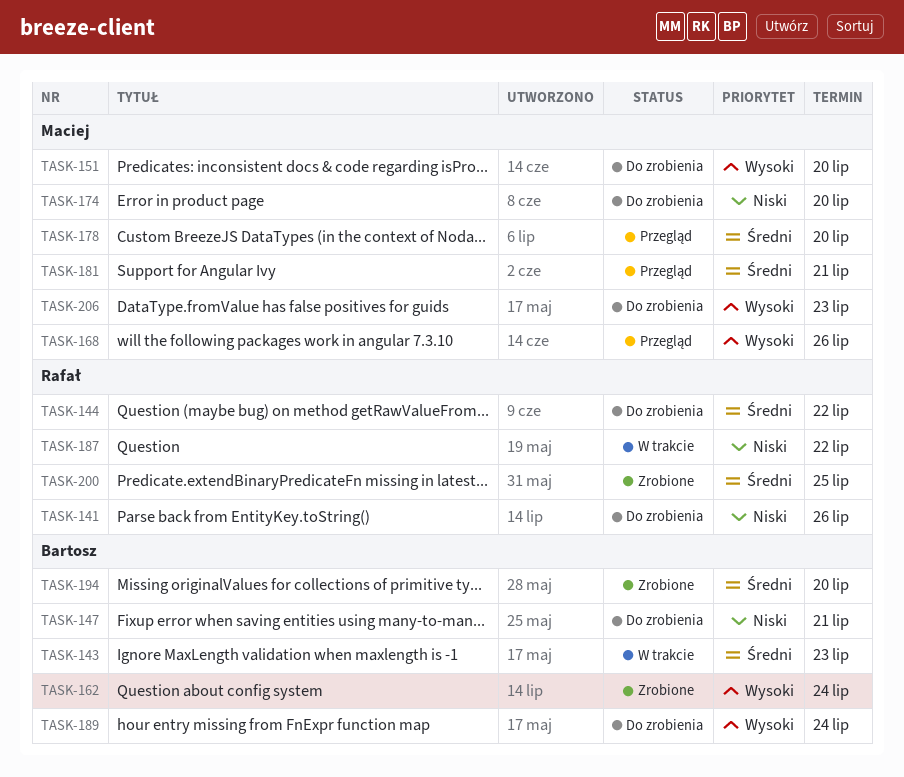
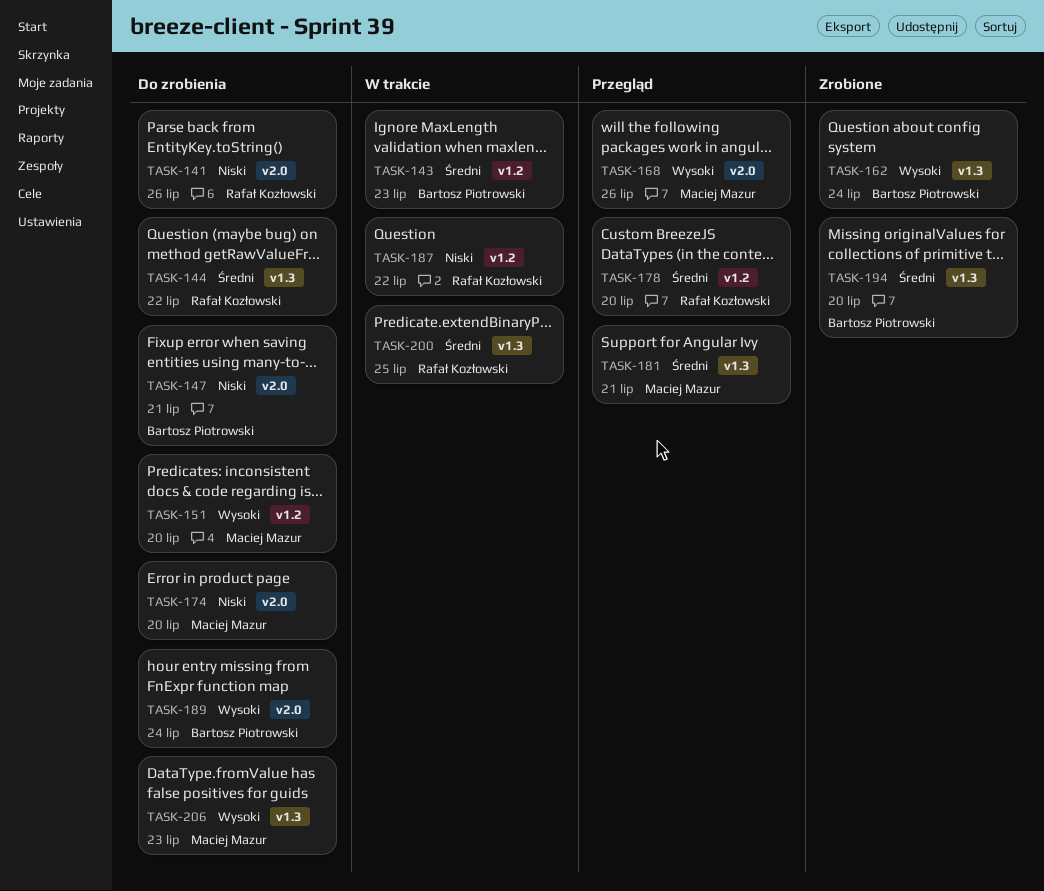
TASK-178, owner: Maciej Mazur -> Rafał Kozłowski
TASK-200, status: Zrobione -> W trakcie

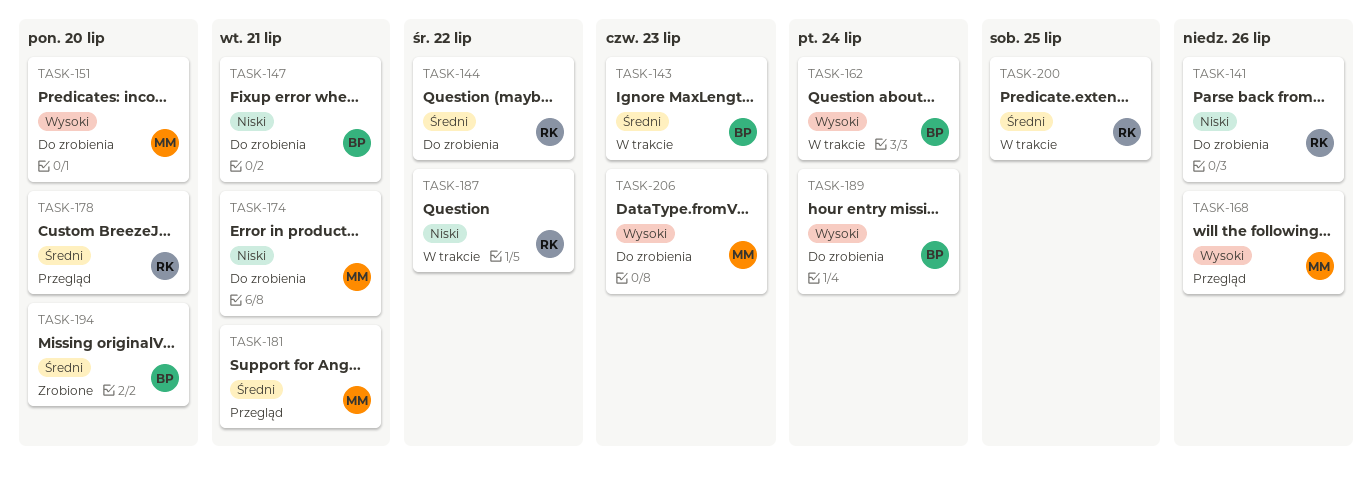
TASK-162, status: Zrobione -> W trakcie
TASK-174, due: Jul 20 -> Jul 21

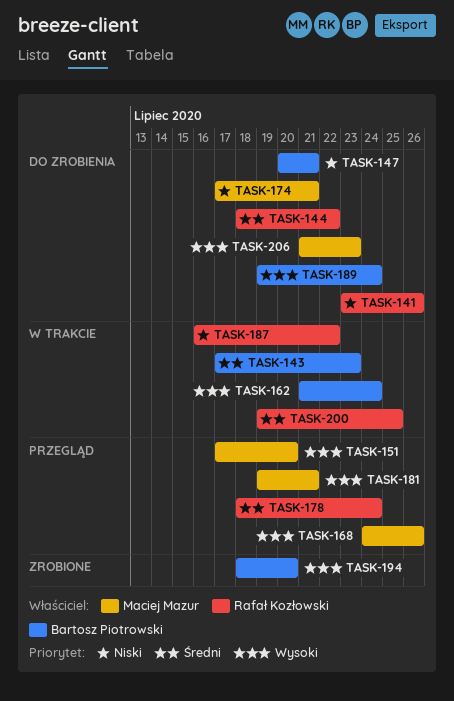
TASK-151, status: Do zrobienia -> Przegląd
TASK-178, due: Jul 20 -> Jul 24
TASK-181, priority: Średni -> Wysoki
TASK-194, priority: Średni -> Wysoki

